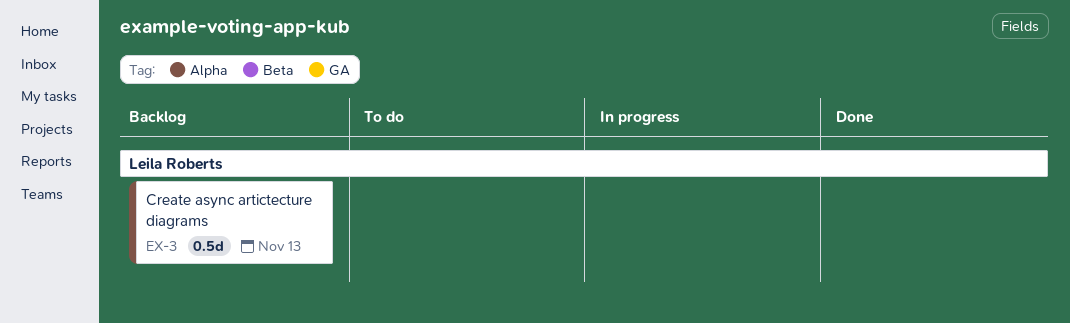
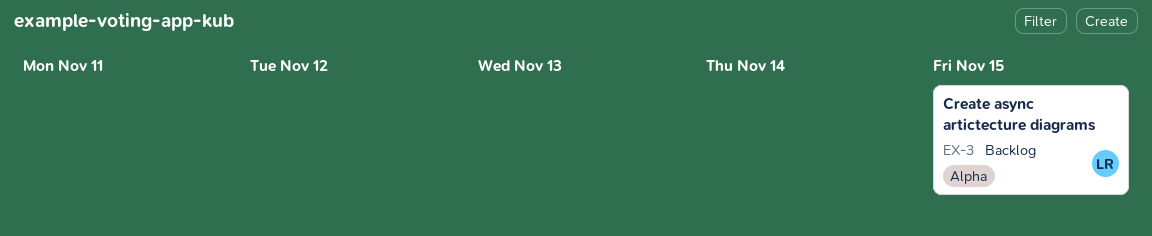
EX-3, due: Nov 13 -> Nov 15

